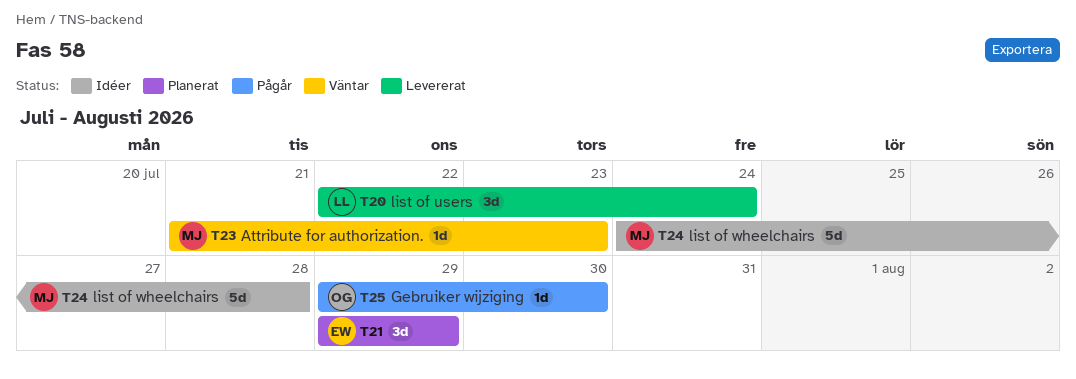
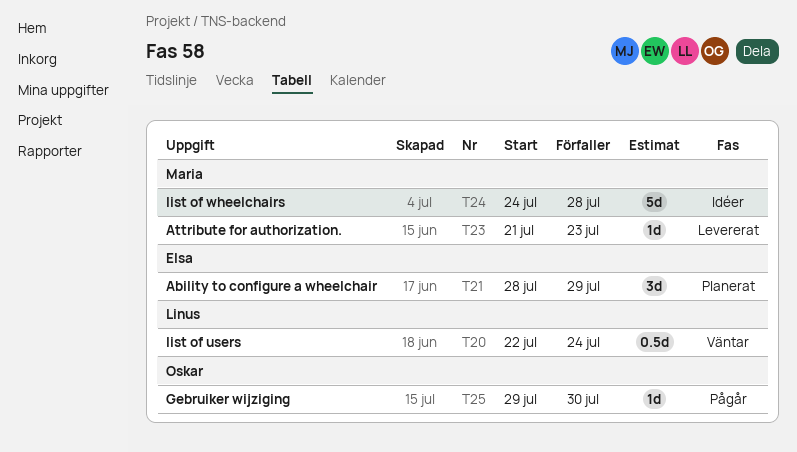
T20, status: Levererat -> Väntar
T20, estimate: 3d -> 0.5d
T21, start: Jul 29 -> Jul 28
T23, status: Väntar -> Levererat

